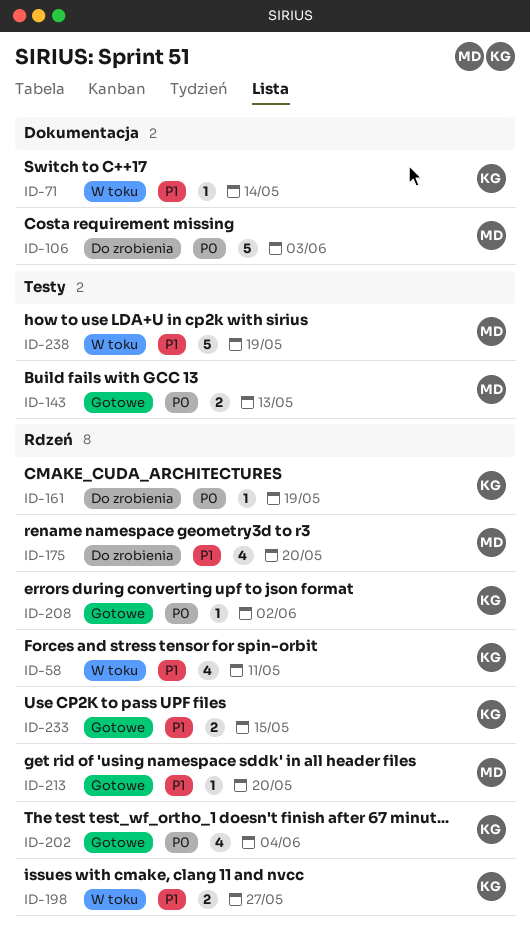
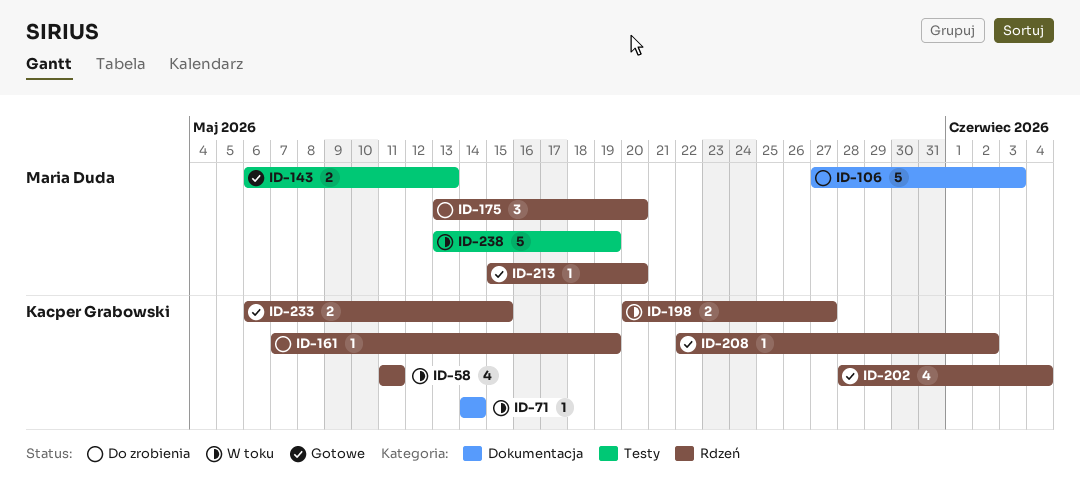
ID-175, estimate: 4 -> 3

